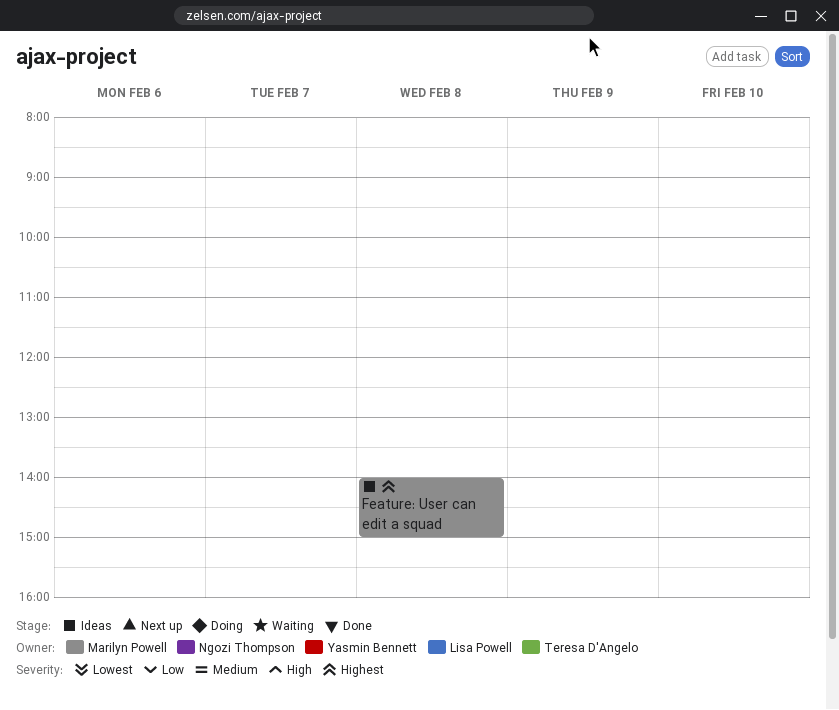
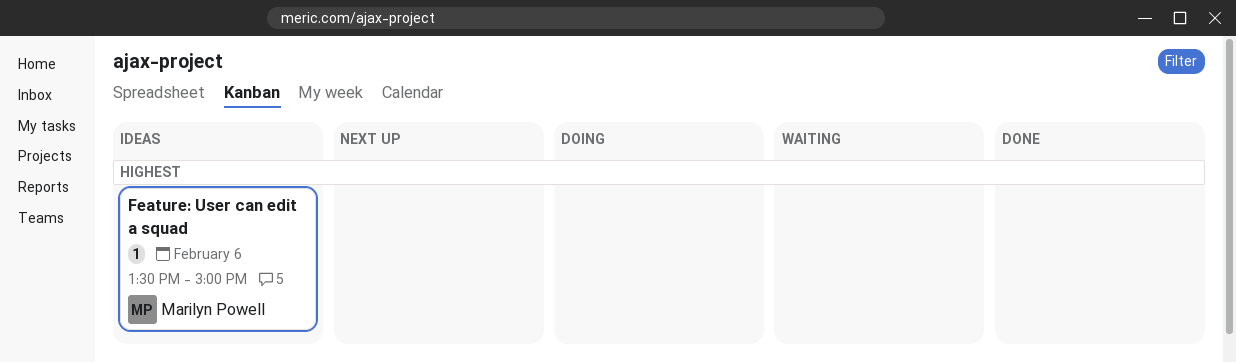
Feature: User can edit a squad, day: Feb 8 -> Feb 6
Feature: User can edit a squad, begins: 14:00 -> 13:30

